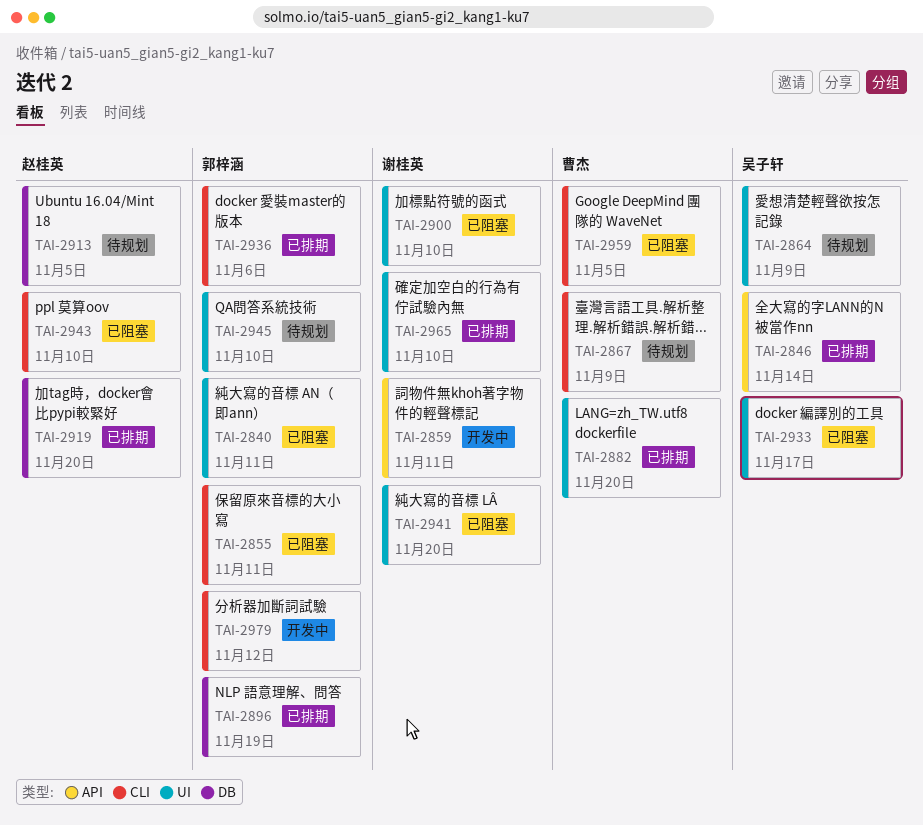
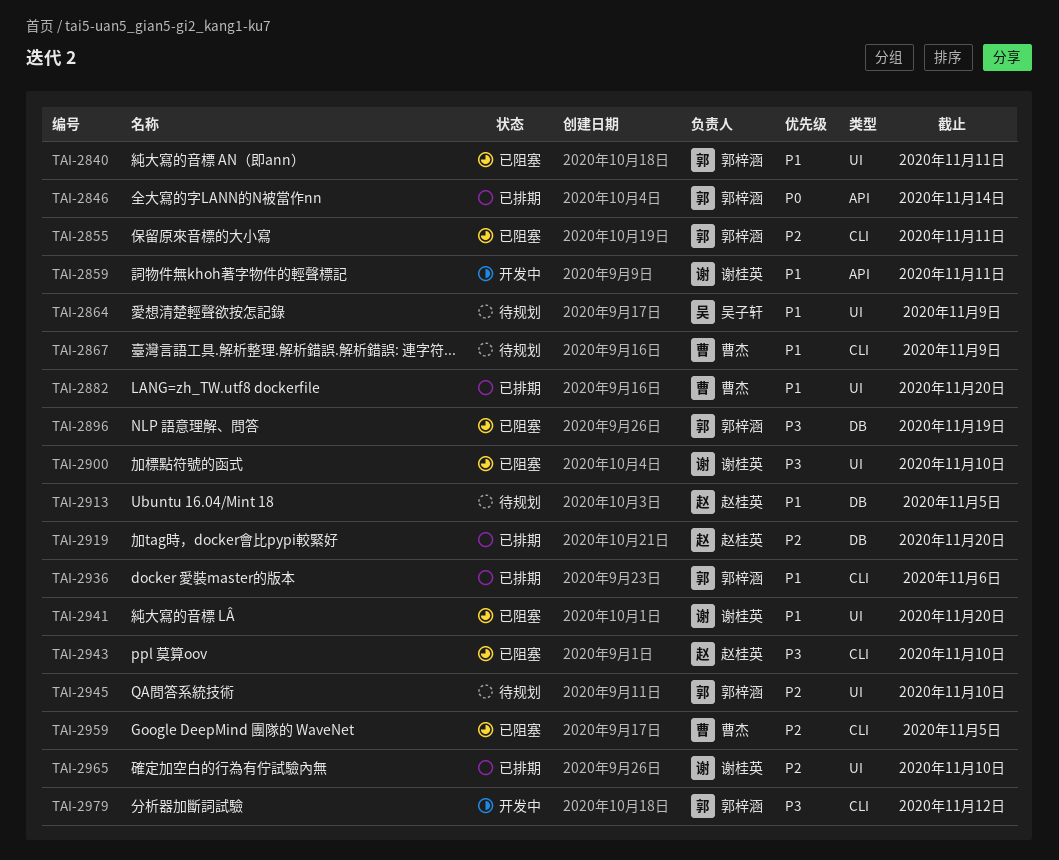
TAI-2846, owner: 吴子轩 -> 郭梓涵
TAI-2896, status: 已排期 -> 已阻塞
TAI-2933: present -> none

